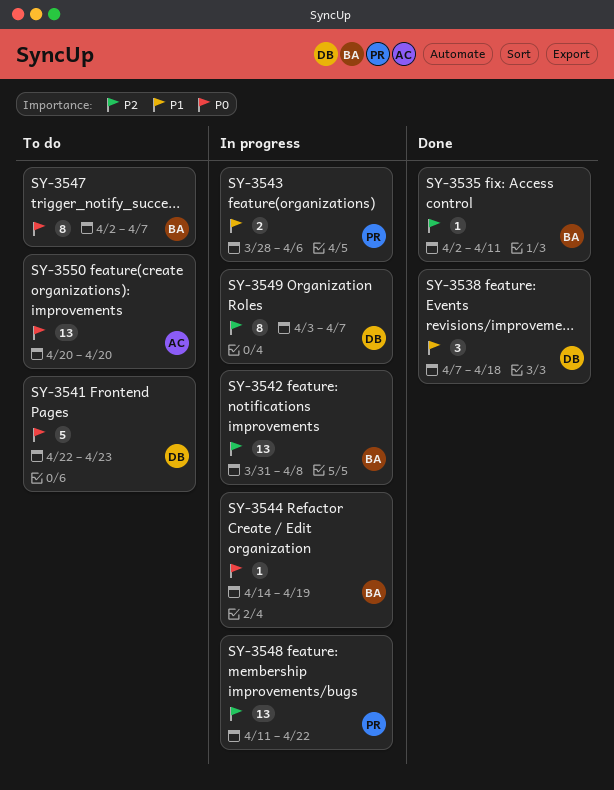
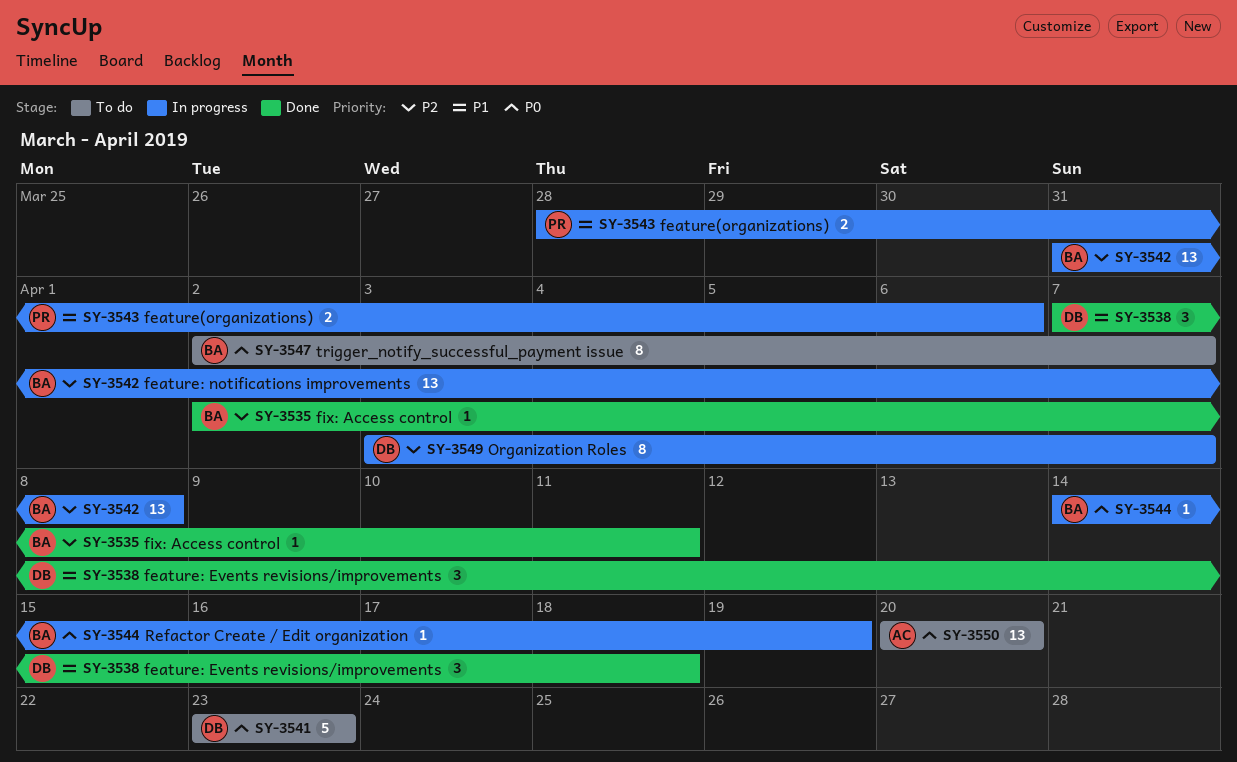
SY-3541, start: Apr 22 -> Apr 23
SY-3548: present -> none

